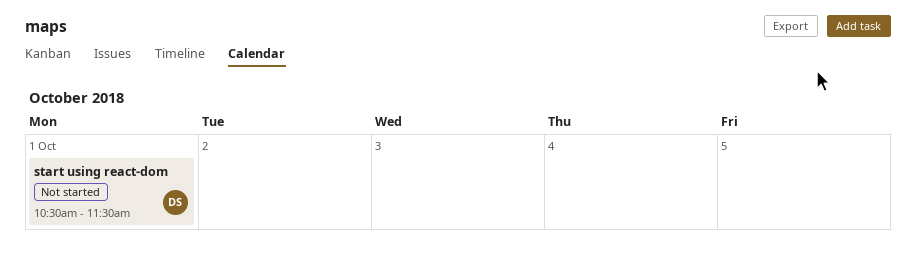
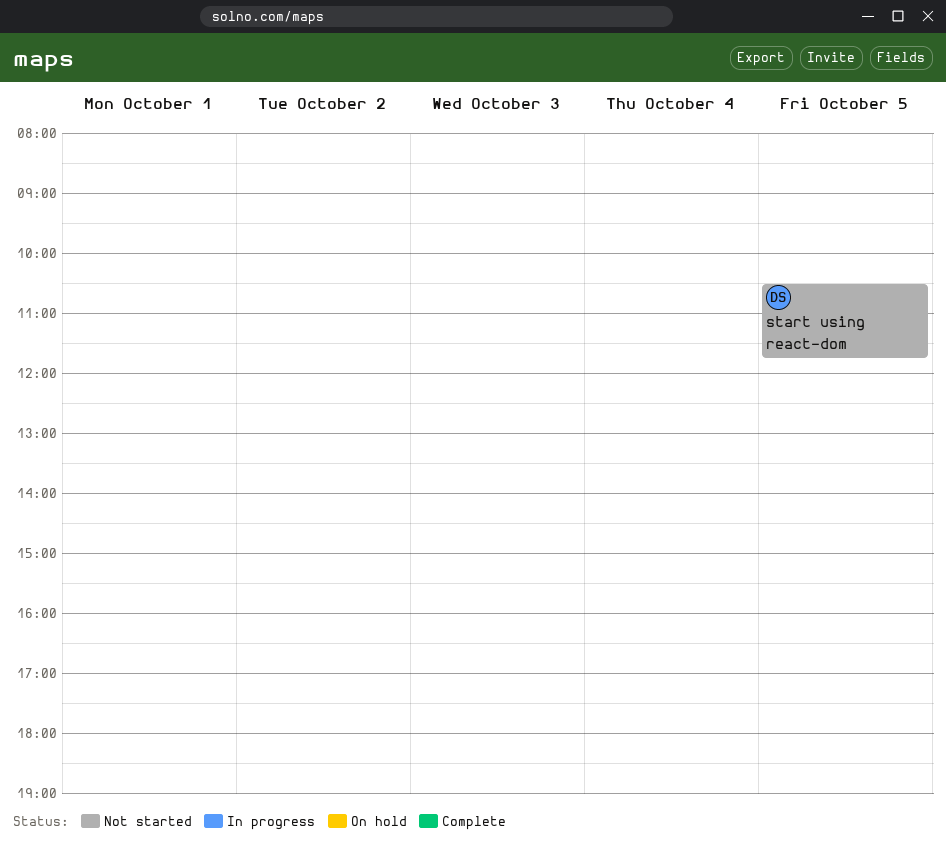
start using react-dom, day: Oct 1 -> Oct 5
start using react-dom, ends: 11:30 -> 11:45

